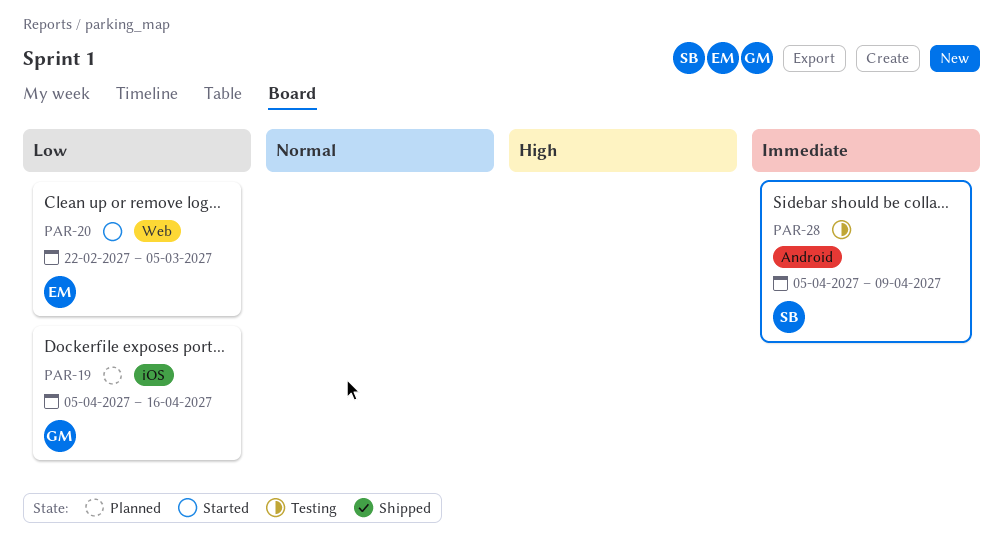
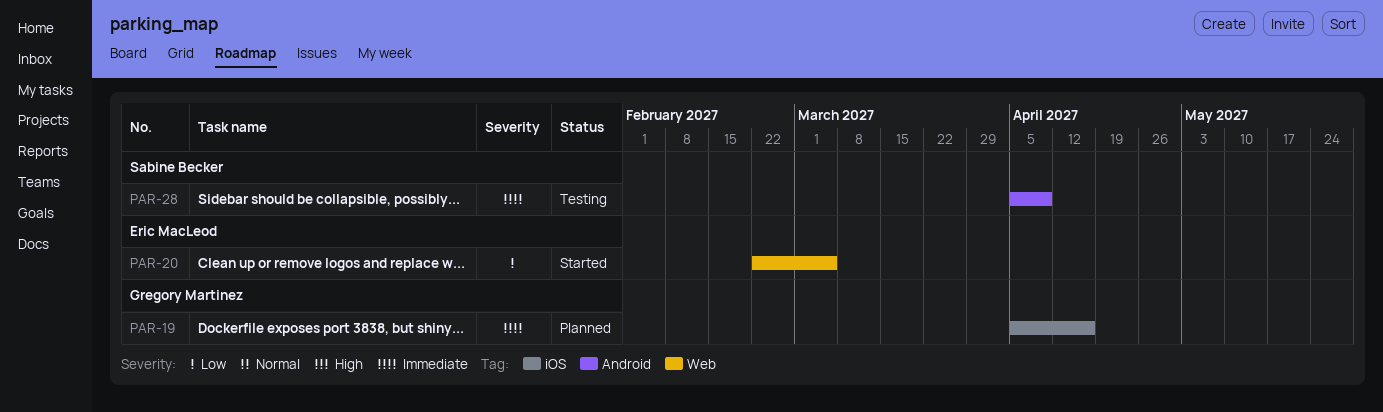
PAR-19, priority: Low -> Immediate

